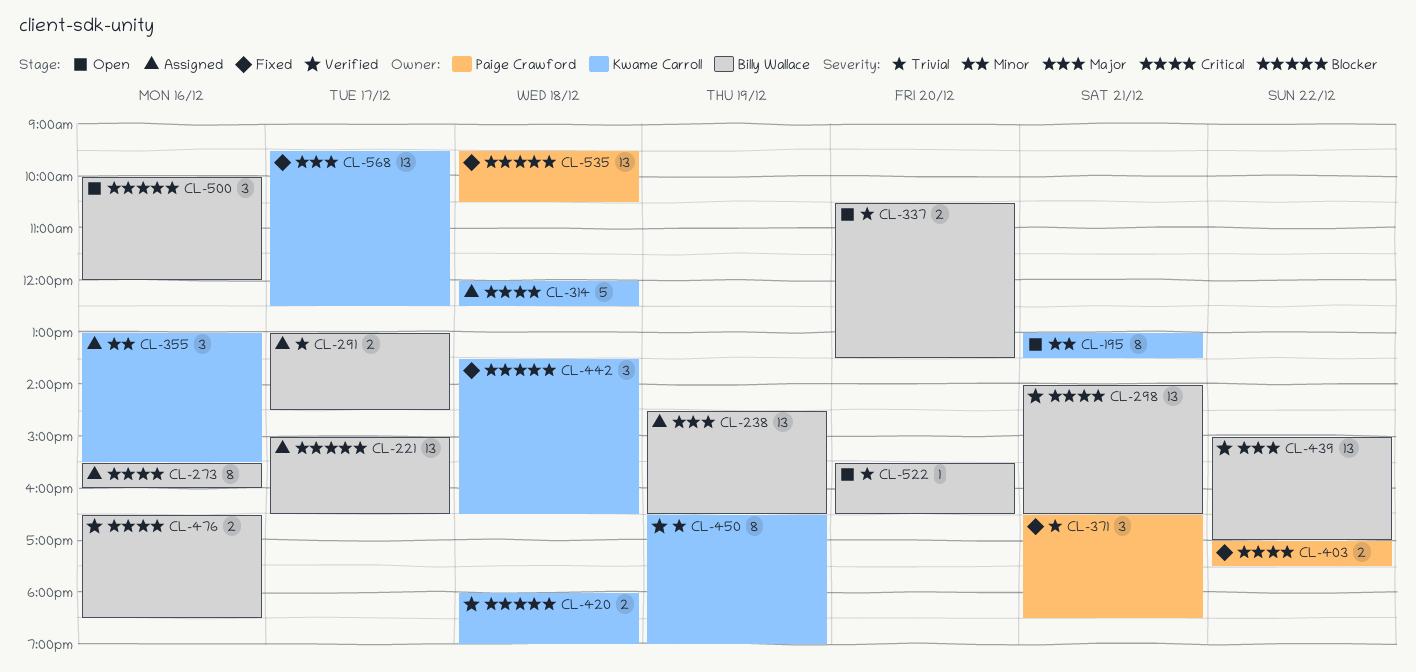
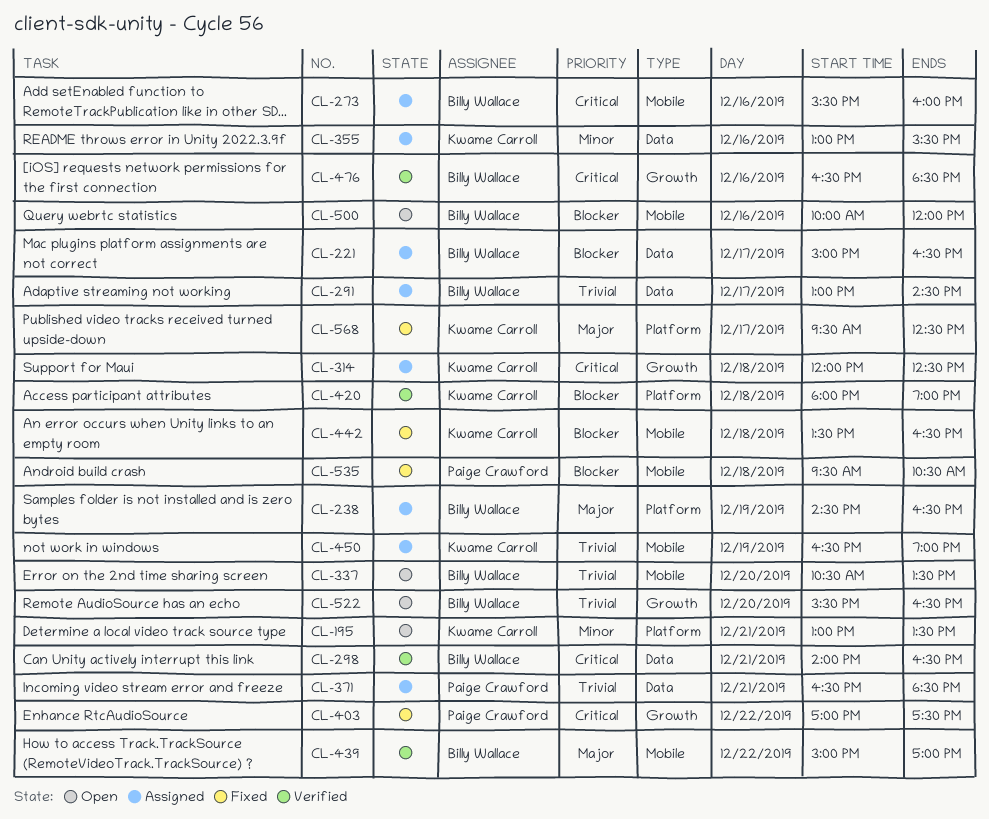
CL-371, status: Fixed -> Assigned
CL-450, status: Verified -> Assigned

